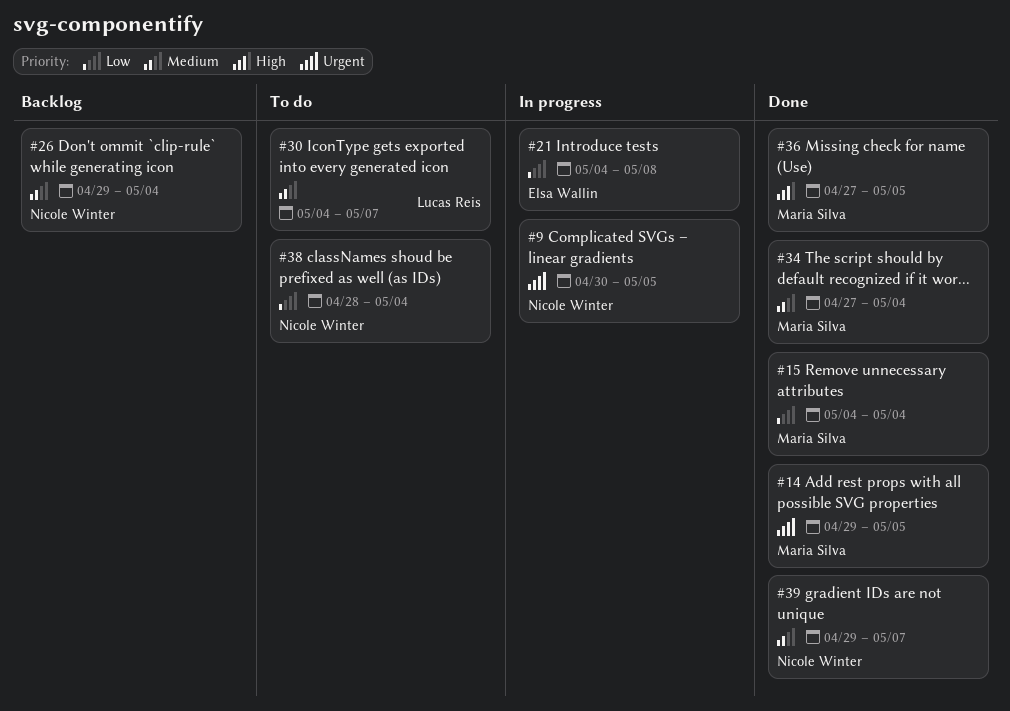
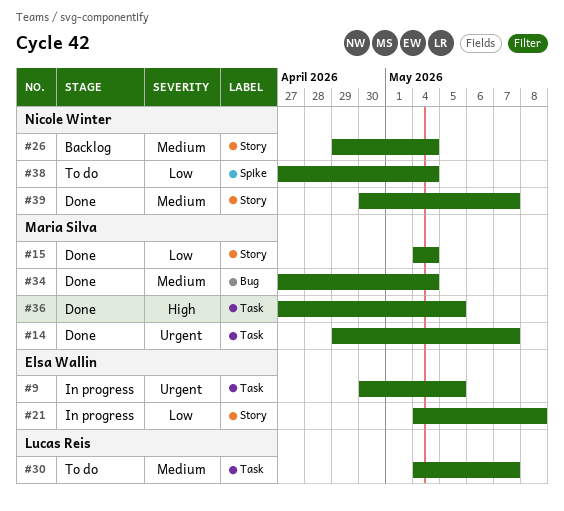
#9, owner: Nicole Winter -> Elsa Wallin
#14, due: May 5 -> May 7
#38, start: Apr 28 -> Apr 27
#39, start: Apr 29 -> Apr 30

